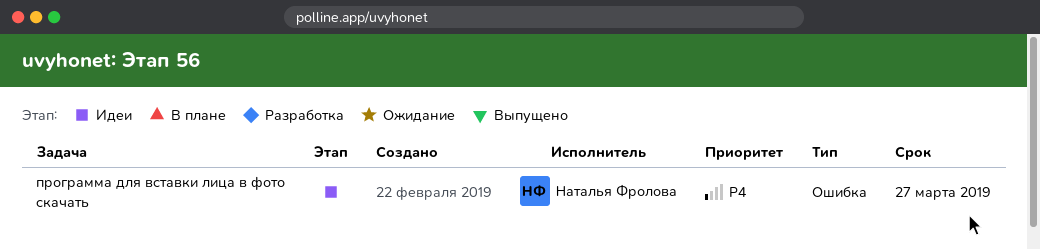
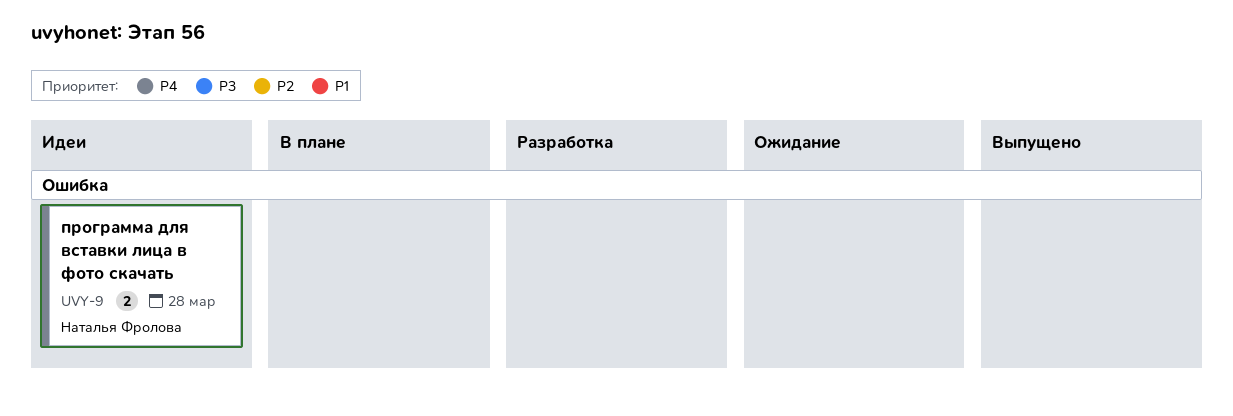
программа для вставки лица в фото скачать, due: Mar 27 -> Mar 28

